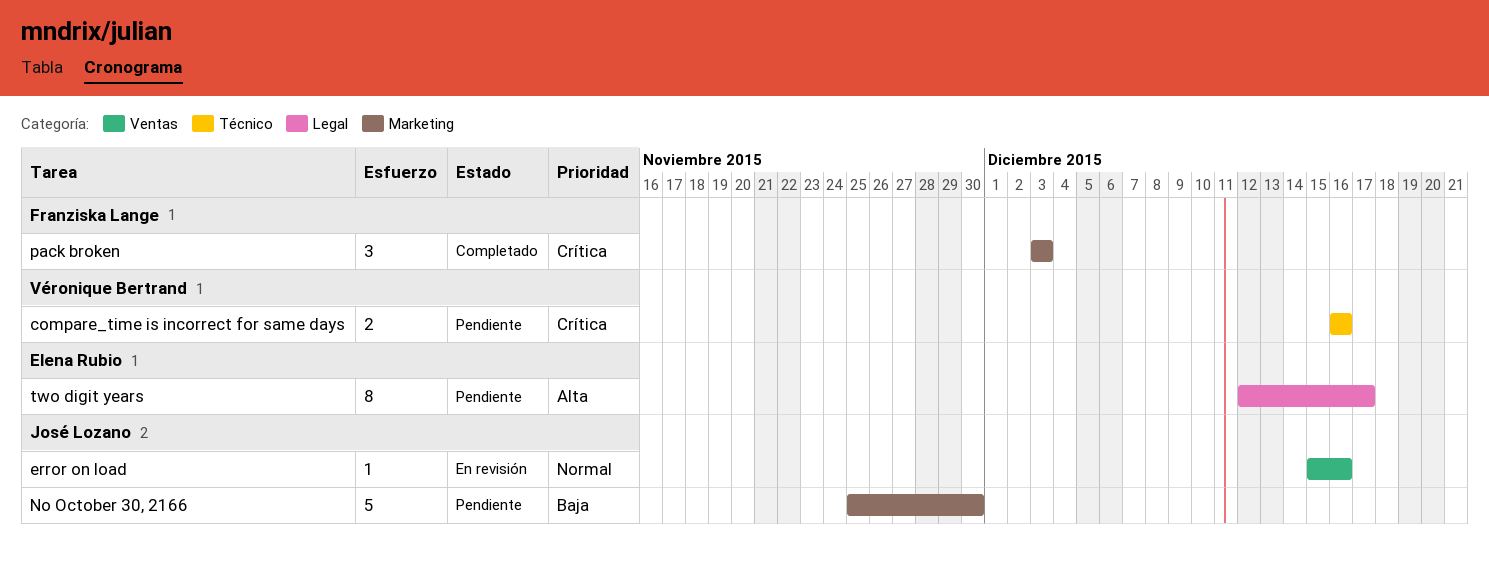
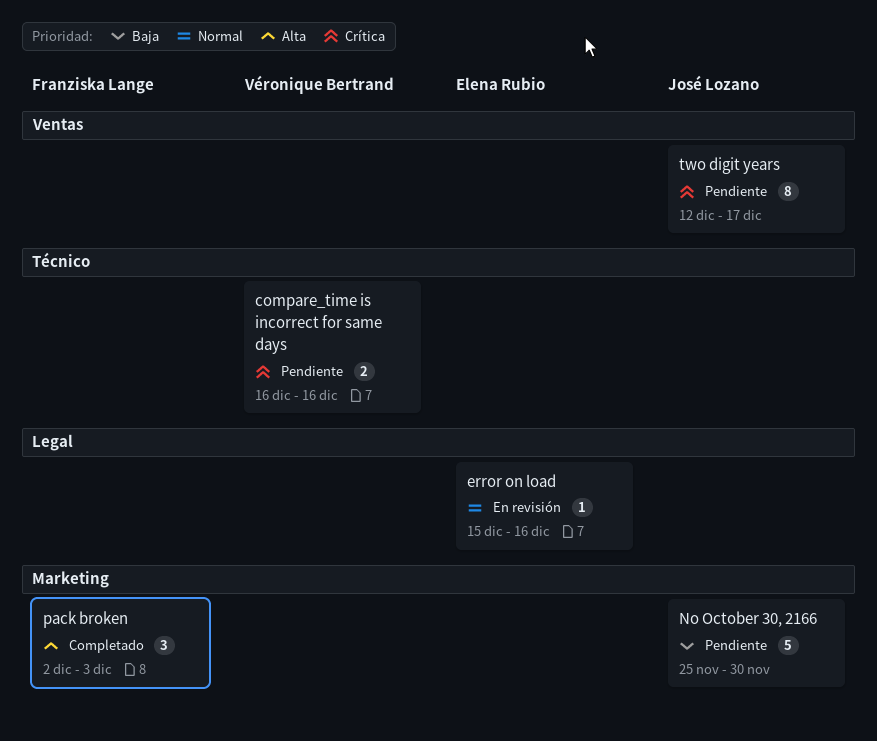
error on load, owner: José Lozano -> Elena Rubio
error on load, label: Ventas -> Legal
pack broken, priority: Crítica -> Alta
pack broken, start: Dec 3 -> Dec 2
two digit years, owner: Elena Rubio -> José Lozano
two digit years, priority: Alta -> Crítica
two digit years, label: Legal -> Ventas

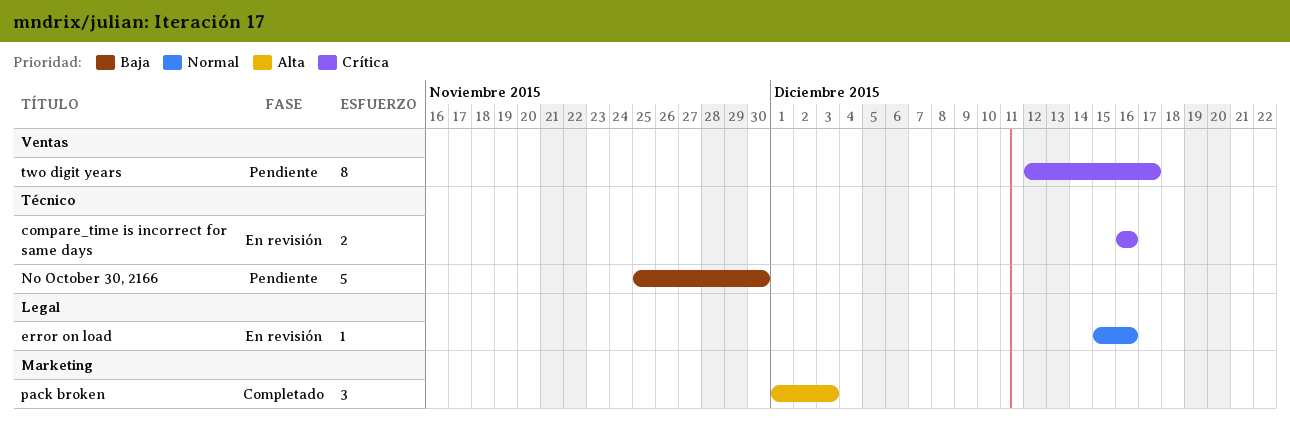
compare_time is incorrect for same days, status: Pendiente -> En revisión
No October 30, 2166, label: Marketing -> Técnico
pack broken, start: Dec 2 -> Dec 1

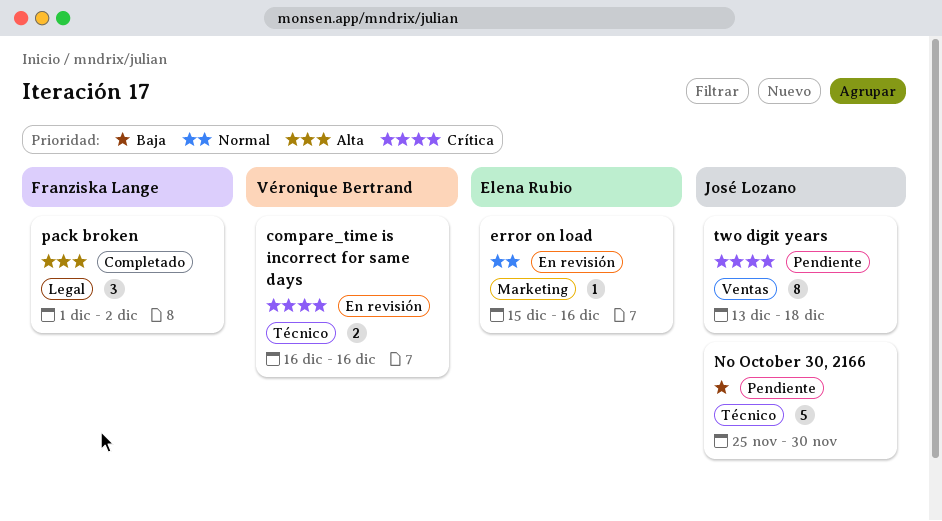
error on load, label: Legal -> Marketing
pack broken, label: Marketing -> Legal
pack broken, due: Dec 3 -> Dec 2
two digit years, start: Dec 12 -> Dec 13
two digit years, due: Dec 17 -> Dec 18

